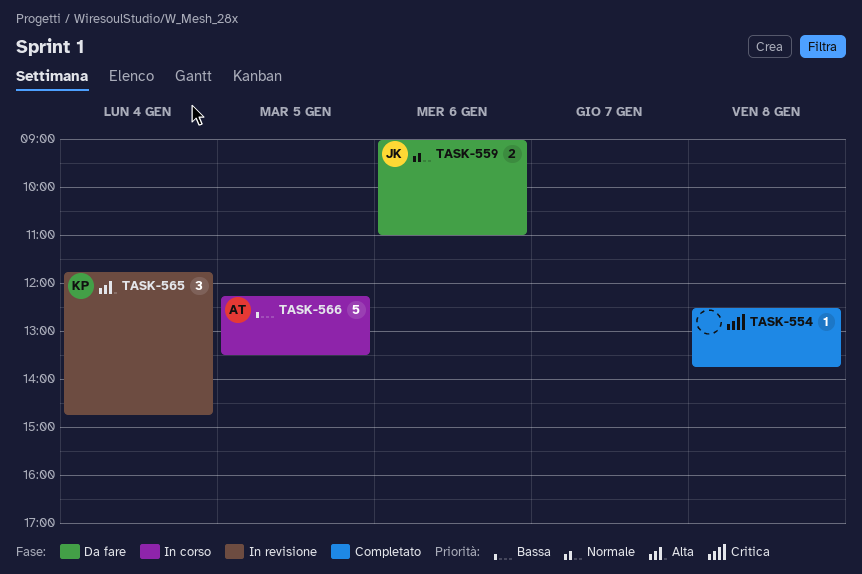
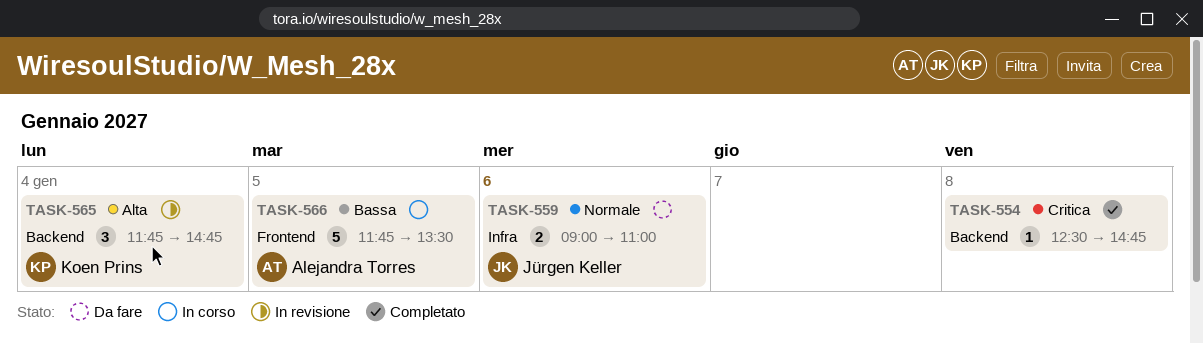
TASK-554, ends: 13:45 -> 14:45
TASK-566, begins: 12:15 -> 11:45

